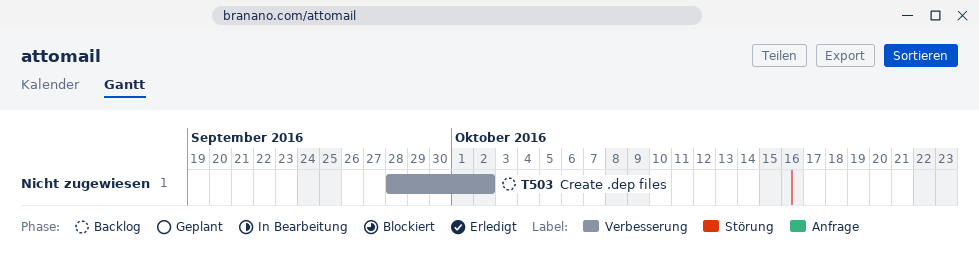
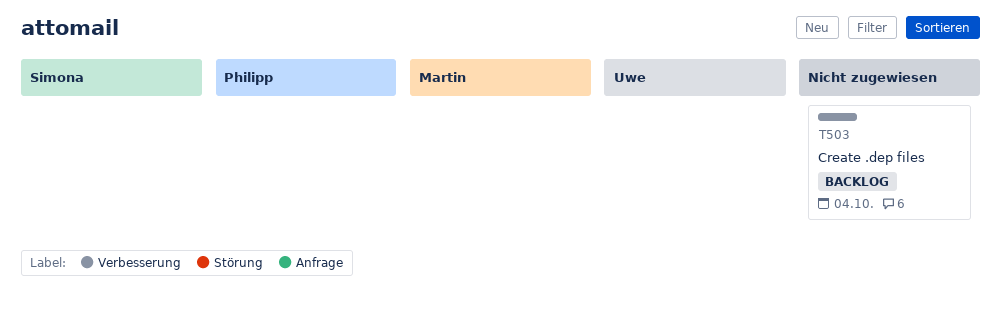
T503, due: Oct 2 -> Oct 4

